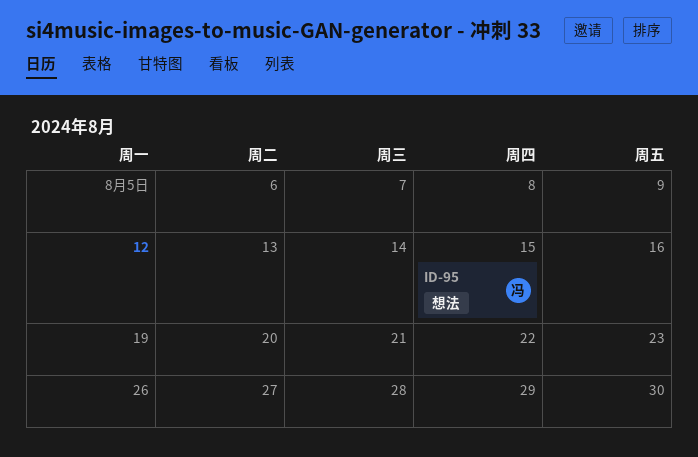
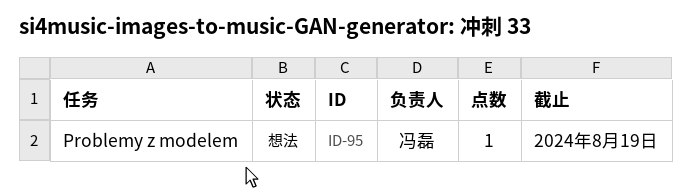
ID-95, due: Aug 15 -> Aug 19

